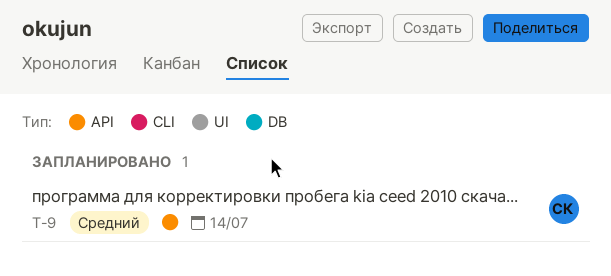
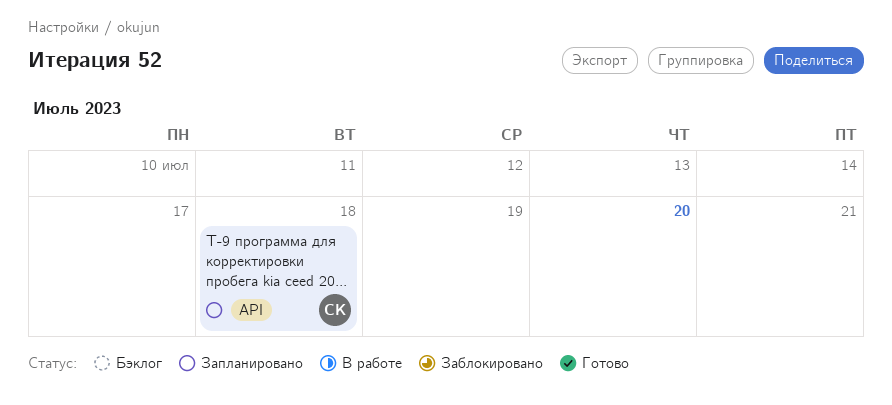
T-9, due: Jul 14 -> Jul 18

